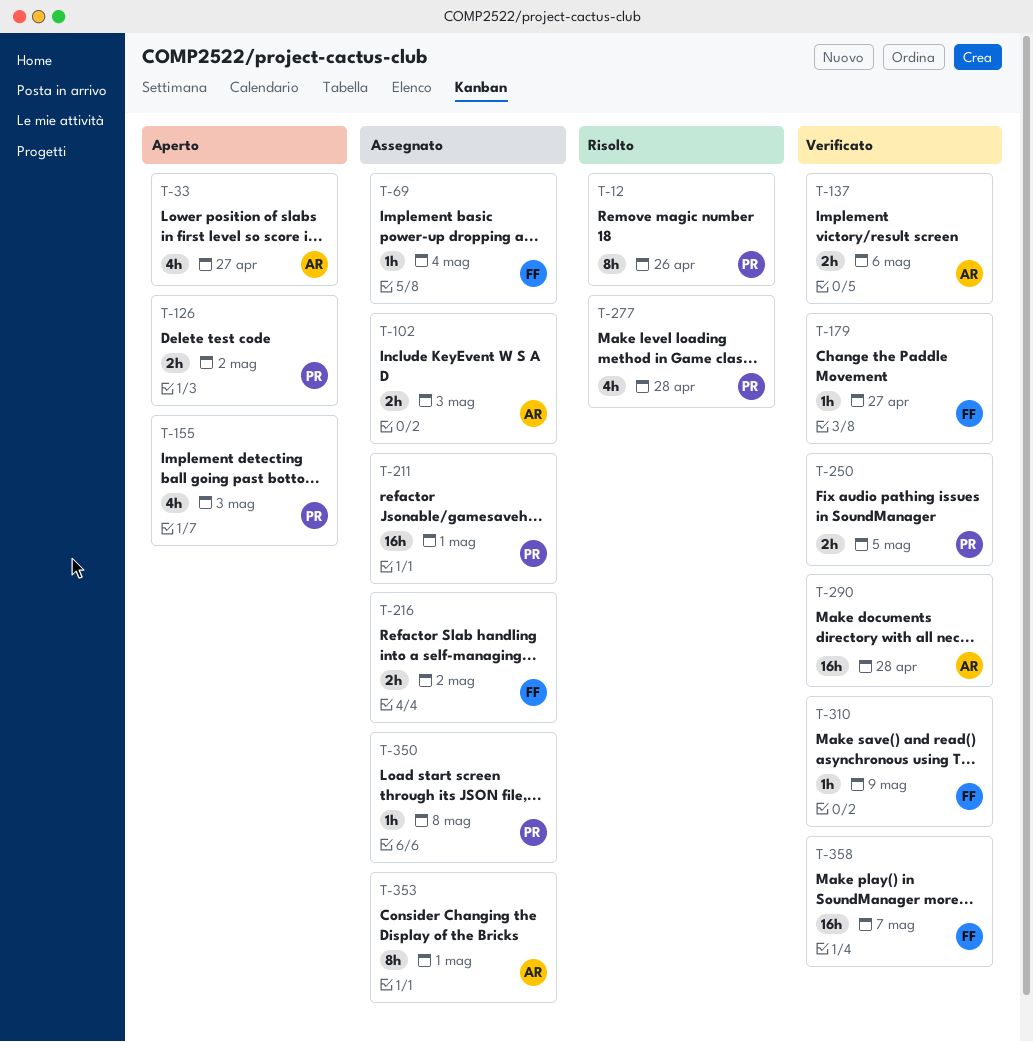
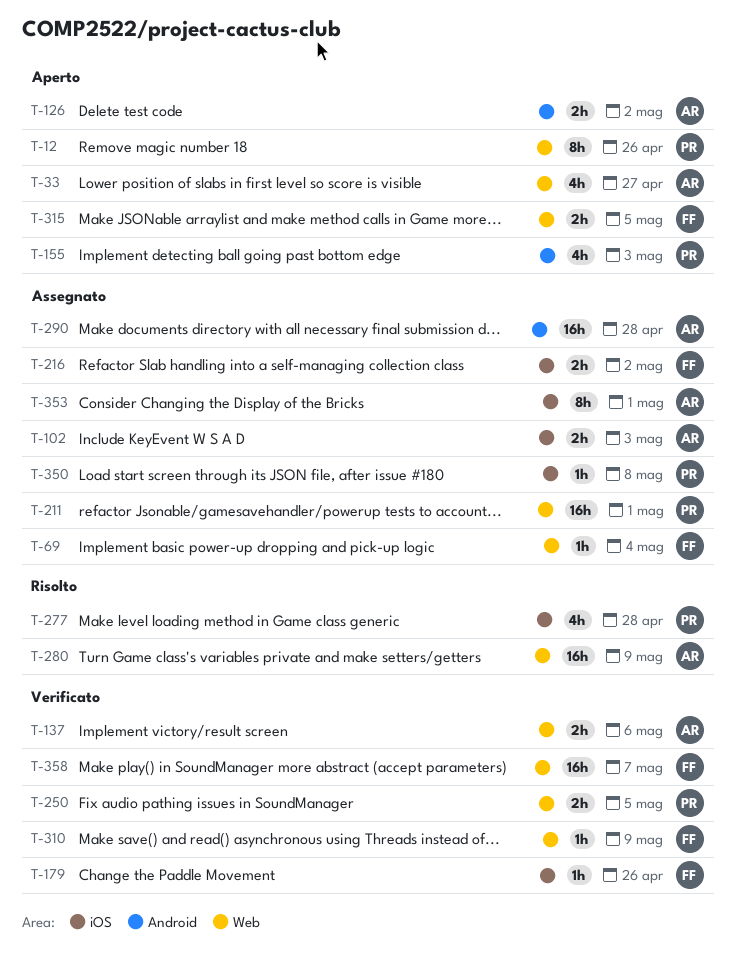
T-12, status: Risolto -> Aperto
T-126, owner: PR -> AR
T-179, due: Apr 27 -> Apr 26
T-280: none -> present
T-290, status: Verificato -> Assegnato
T-315: none -> present

